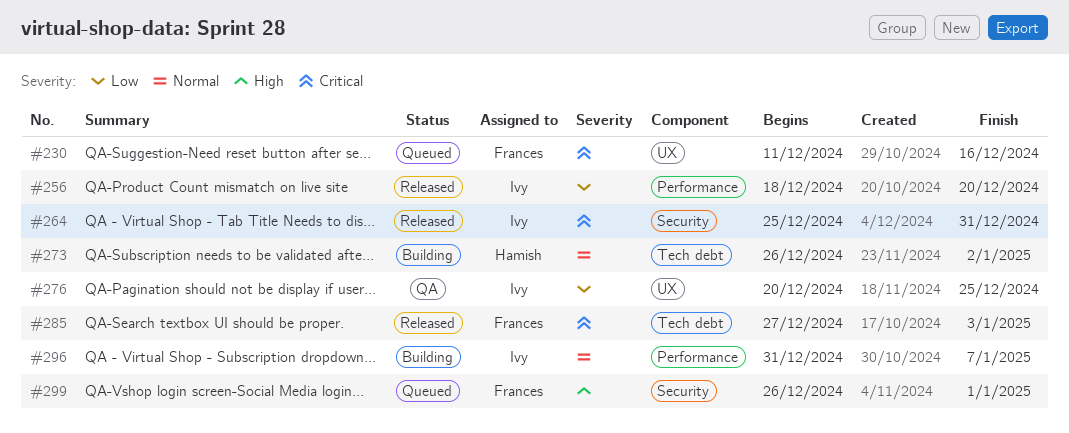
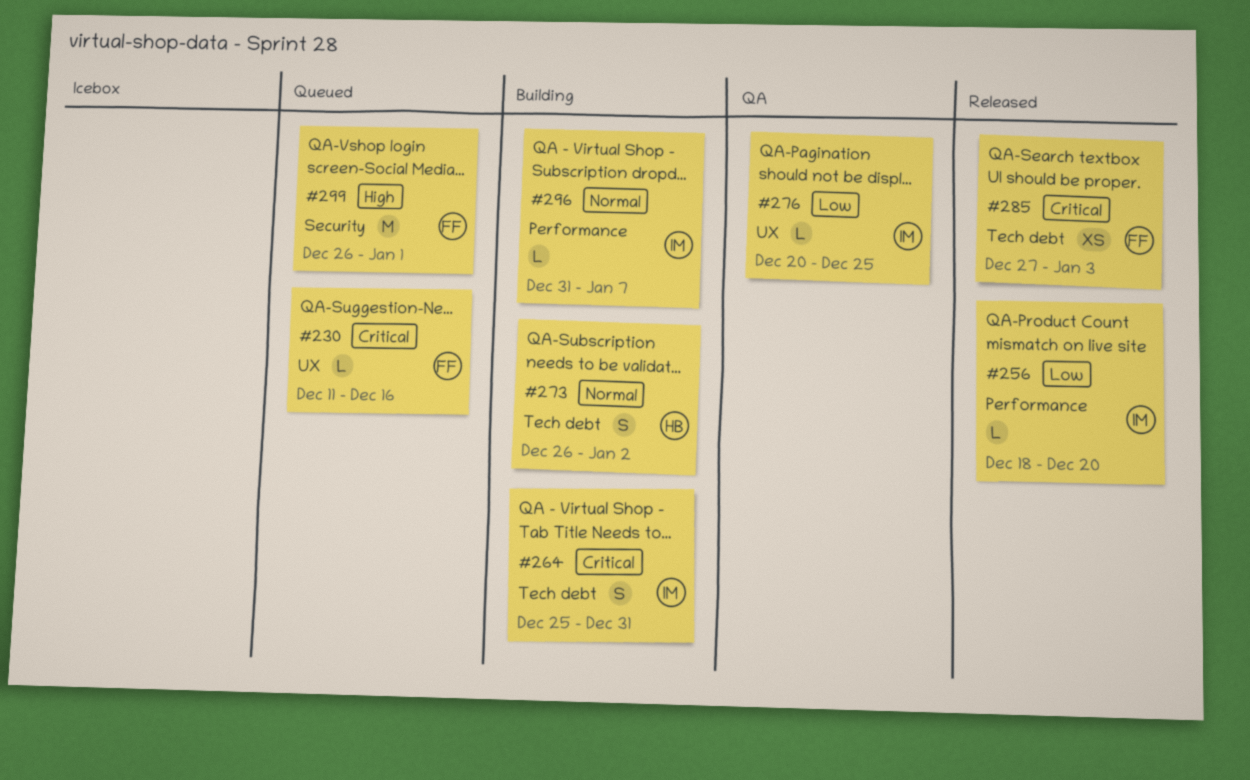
#264, status: Released -> Building
#264, label: Security -> Tech debt

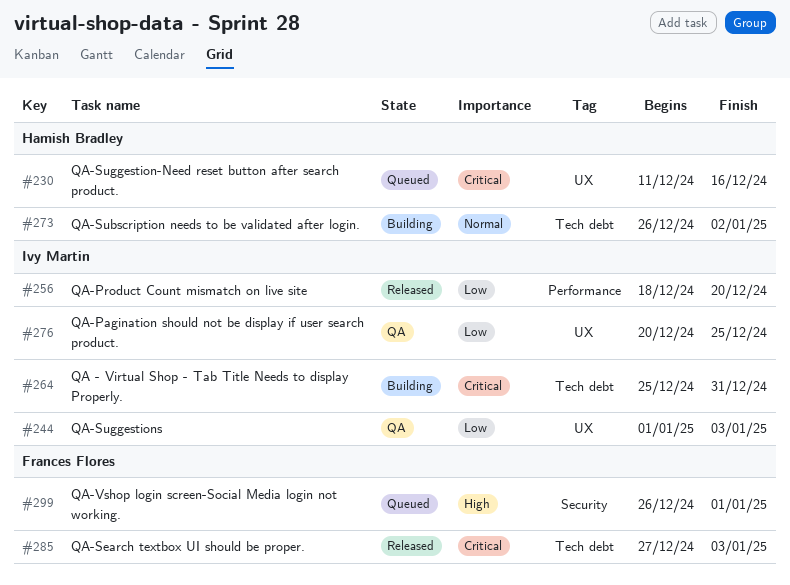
#230, owner: Frances Flores -> Hamish Bradley
#244: none -> present
#296: present -> none

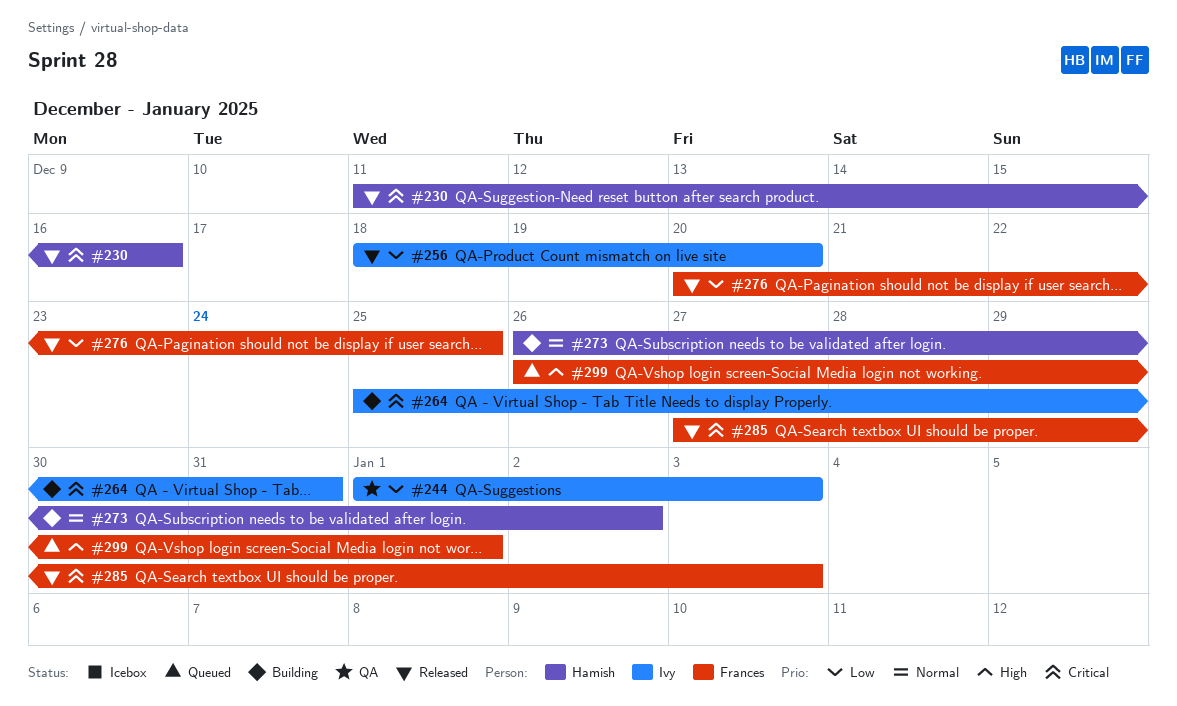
#230, status: Queued -> Released
#276, status: QA -> Released
#276, owner: Ivy Martin -> Frances Flores

